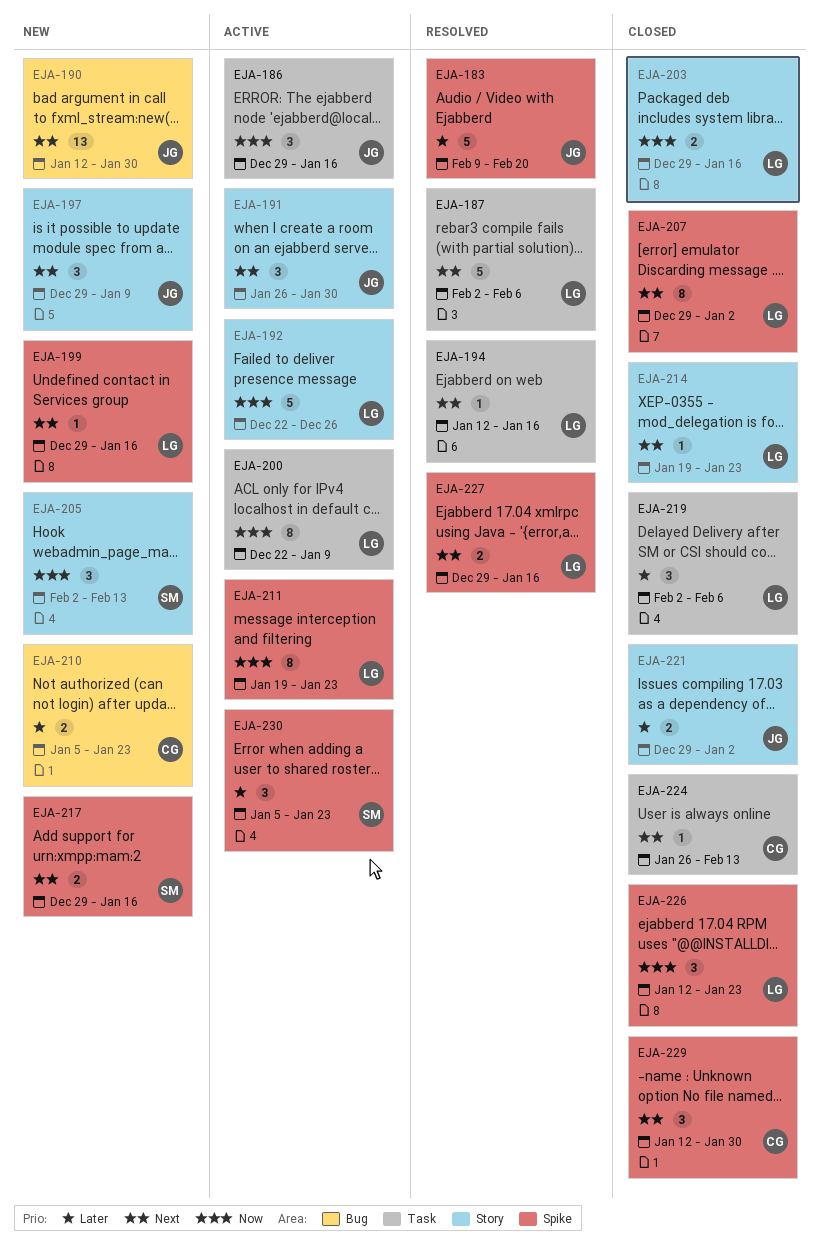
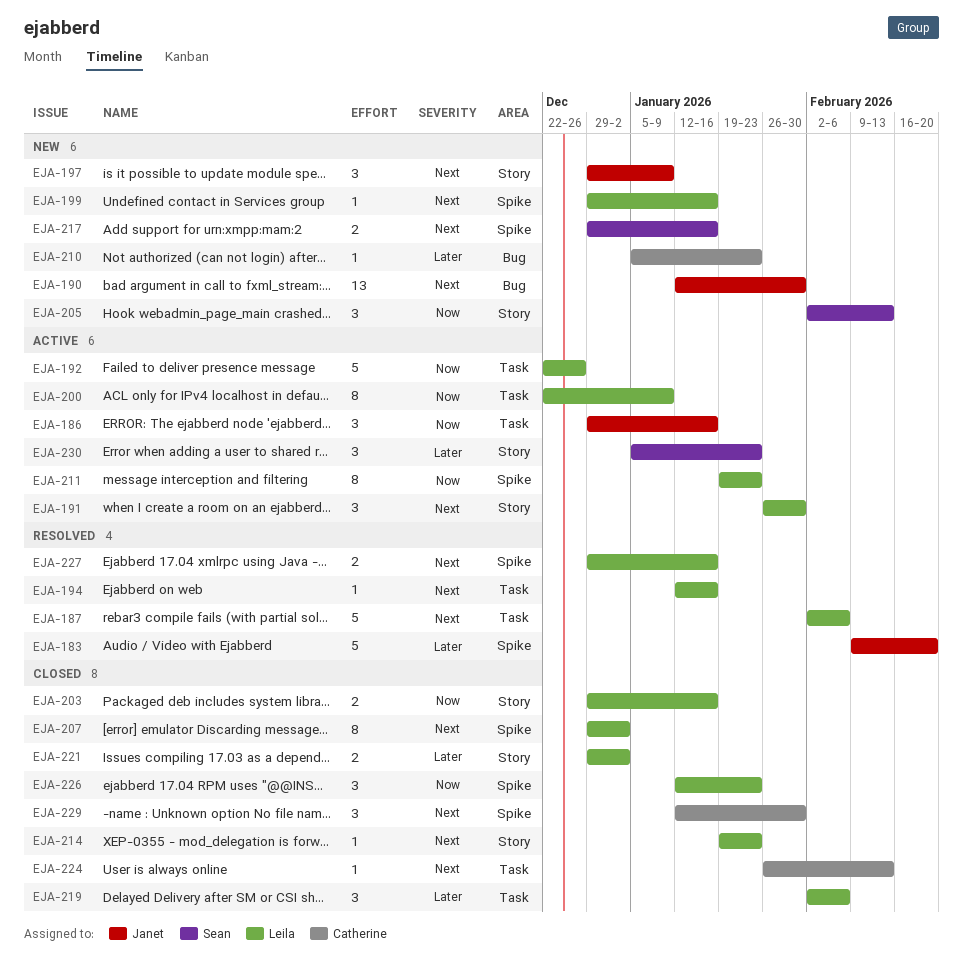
EJA-191, owner: Janet -> Leila
EJA-192, label: Story -> Task
EJA-210, estimate: 2 -> 1
EJA-221, owner: Janet -> Leila
EJA-230, label: Spike -> Story

